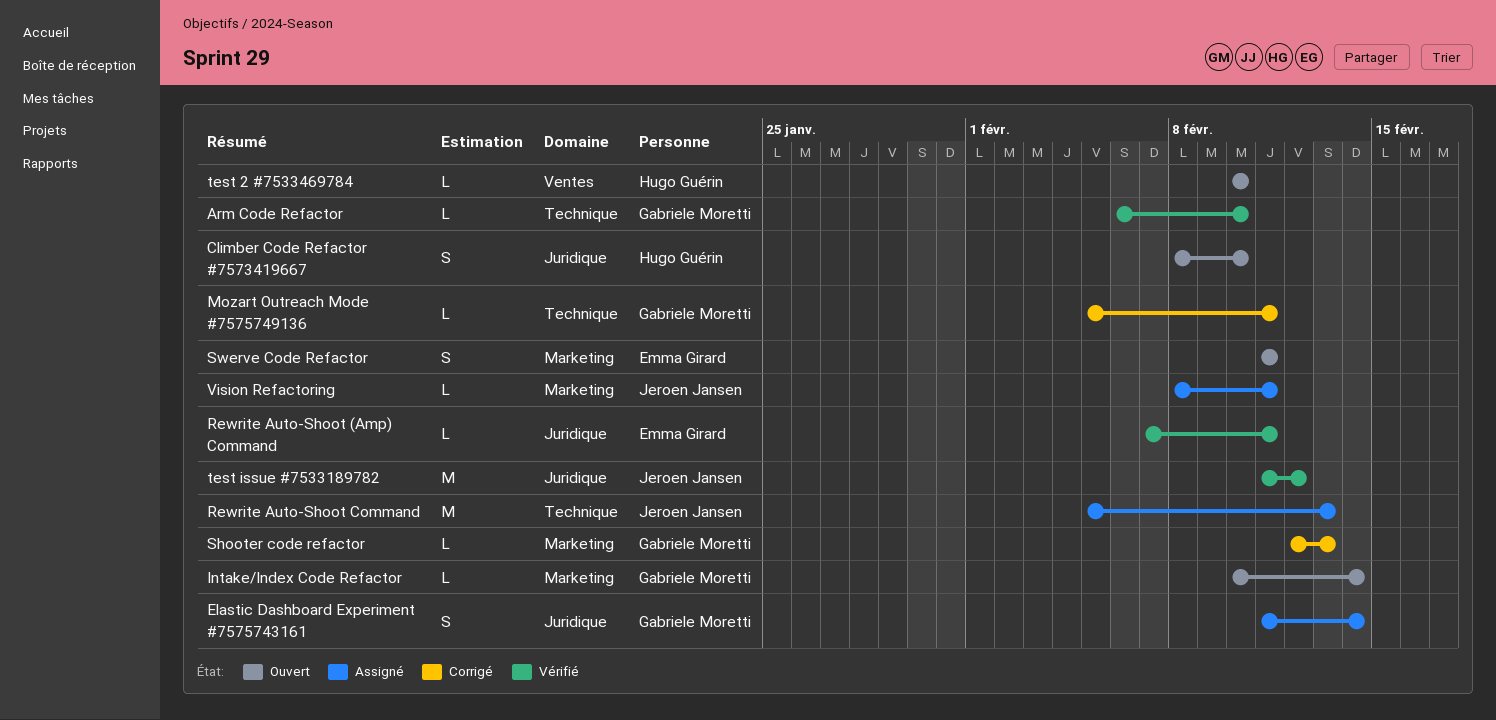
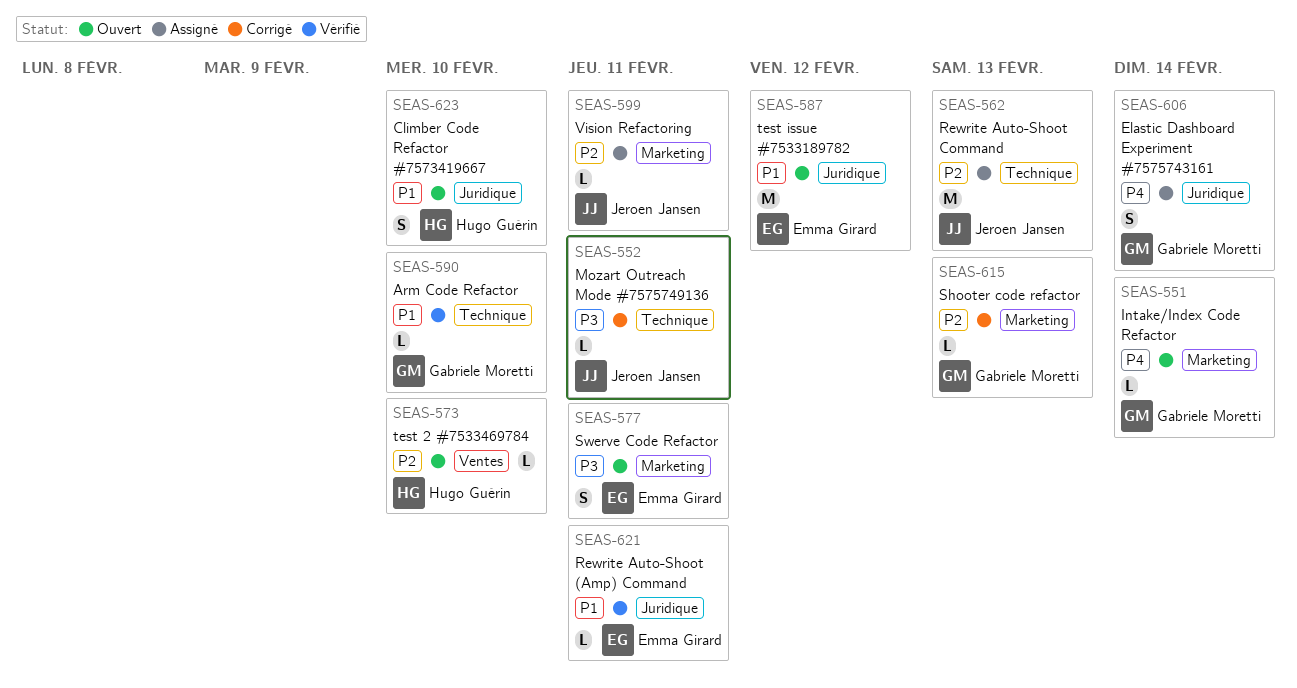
Mozart Outreach Mode #7575749136, owner: Gabriele Moretti -> Jeroen Jansen
test issue #7533189782, status: Vérifié -> Ouvert
test issue #7533189782, owner: Jeroen Jansen -> Emma Girard

